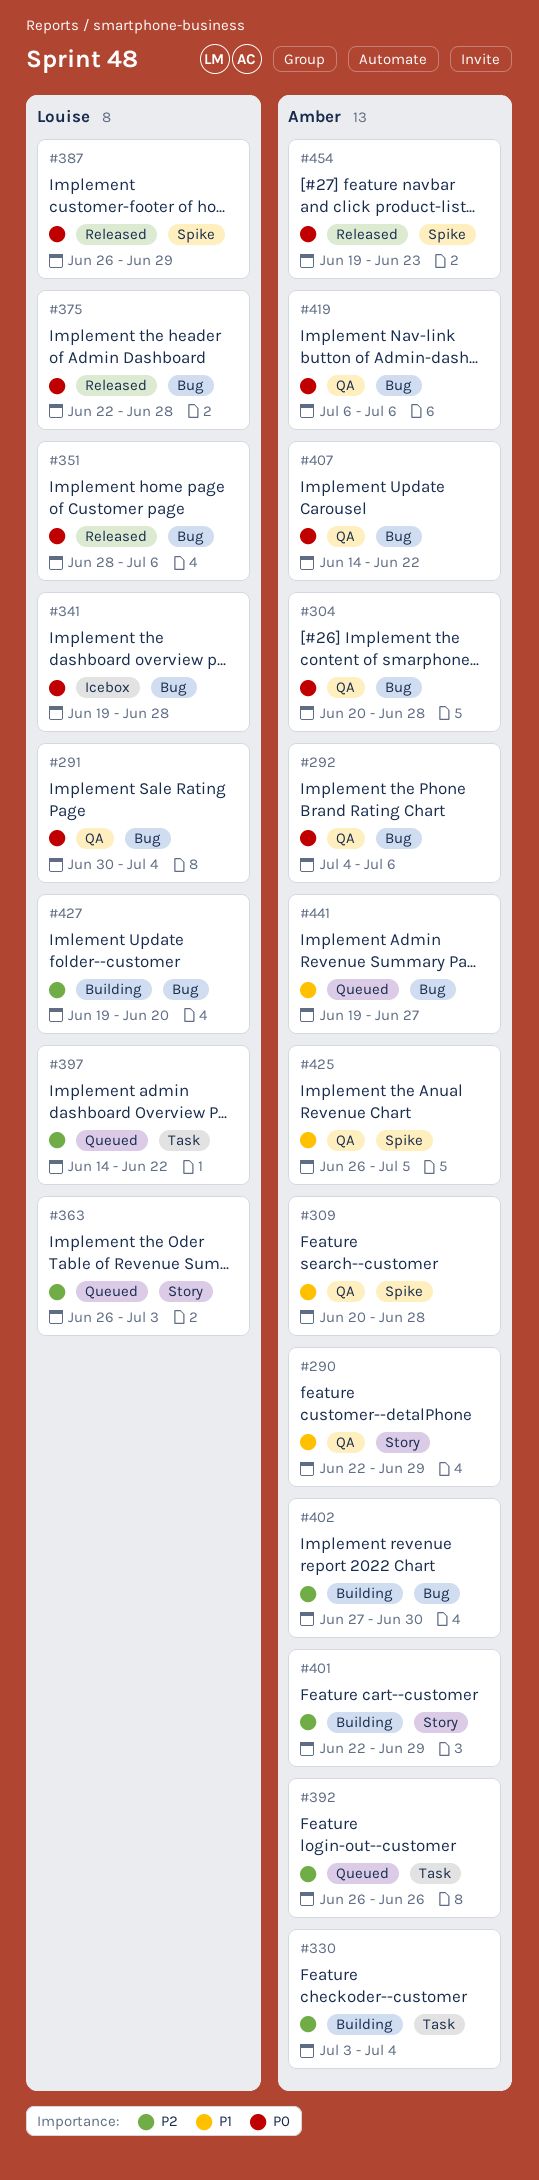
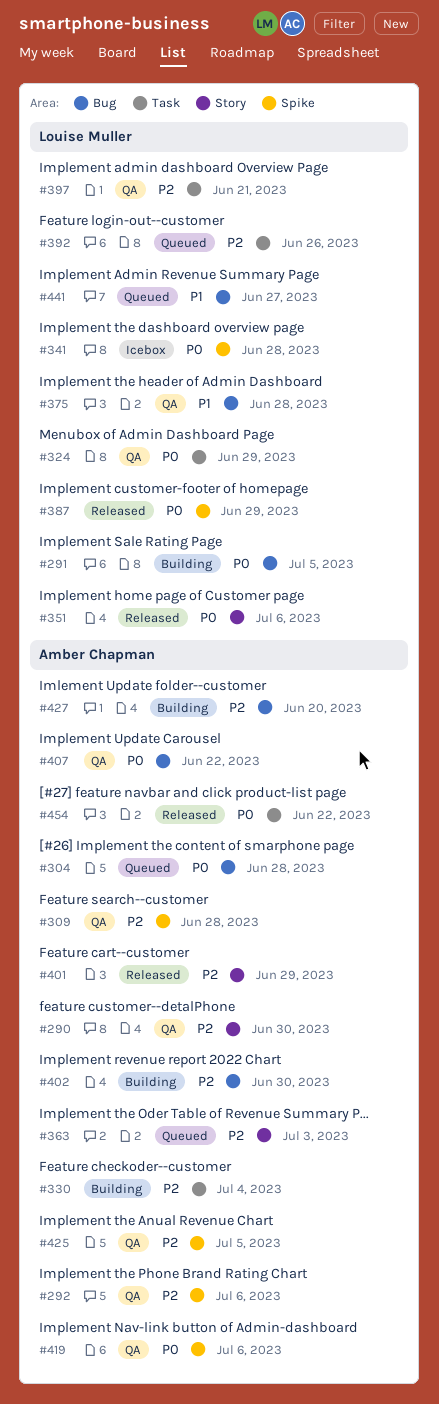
#290, priority: P1 -> P2
#290, due: Jun 29 -> Jun 30
#291, status: QA -> Building
#291, due: Jul 4 -> Jul 5
#292, priority: P0 -> P2
#292, label: Bug -> Spike
#304, status: QA -> Queued
#309, priority: P1 -> P2
#324: none -> present
#341, label: Bug -> Spike
#351, label: Bug -> Story
#363, owner: Louise Muller -> Amber Chapman
#375, status: Released -> QA
#375, priority: P0 -> P1
#392, owner: Amber Chapman -> Louise Muller
#397, status: Queued -> QA
#397, due: Jun 22 -> Jun 21
#401, status: Building -> Released
#419, label: Bug -> Spike
#425, priority: P1 -> P2
#427, owner: Louise Muller -> Amber Chapman
#441, owner: Amber Chapman -> Louise Muller
#454, label: Spike -> Task
#454, due: Jun 23 -> Jun 22

